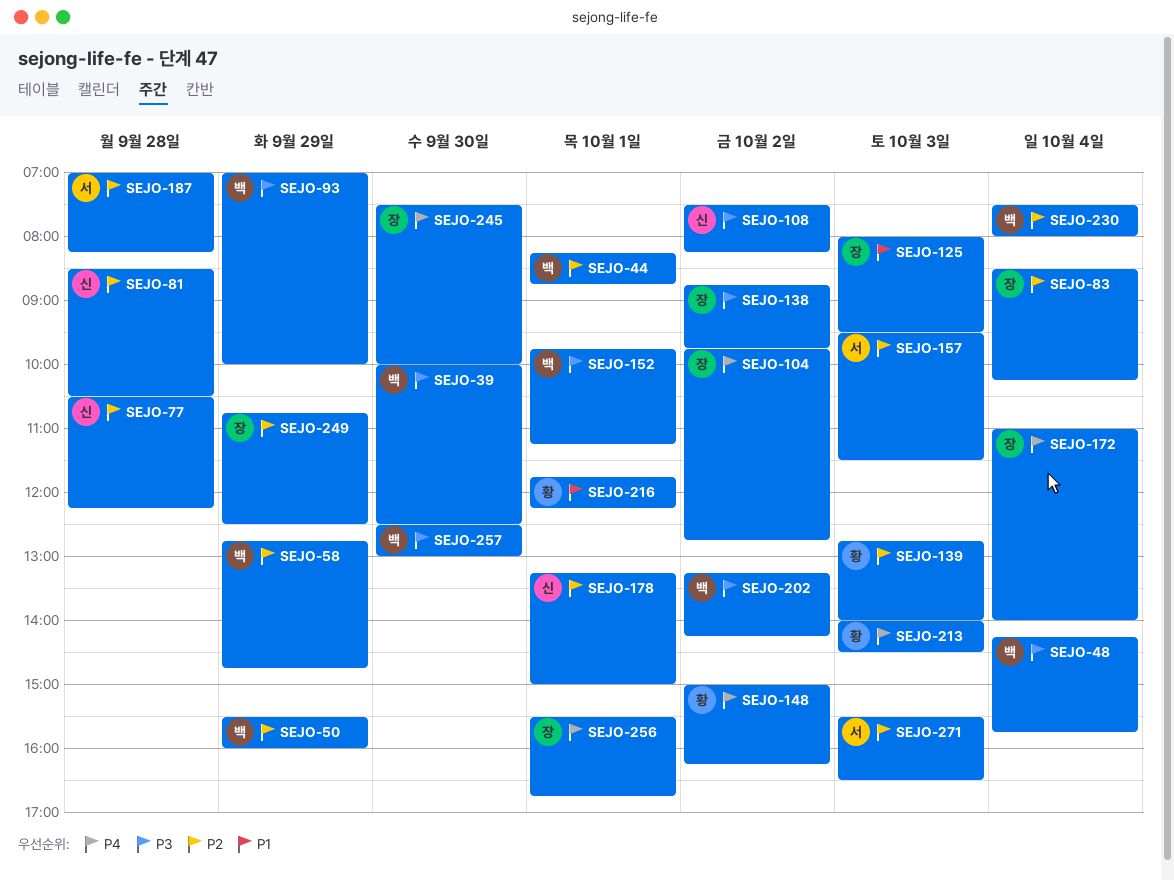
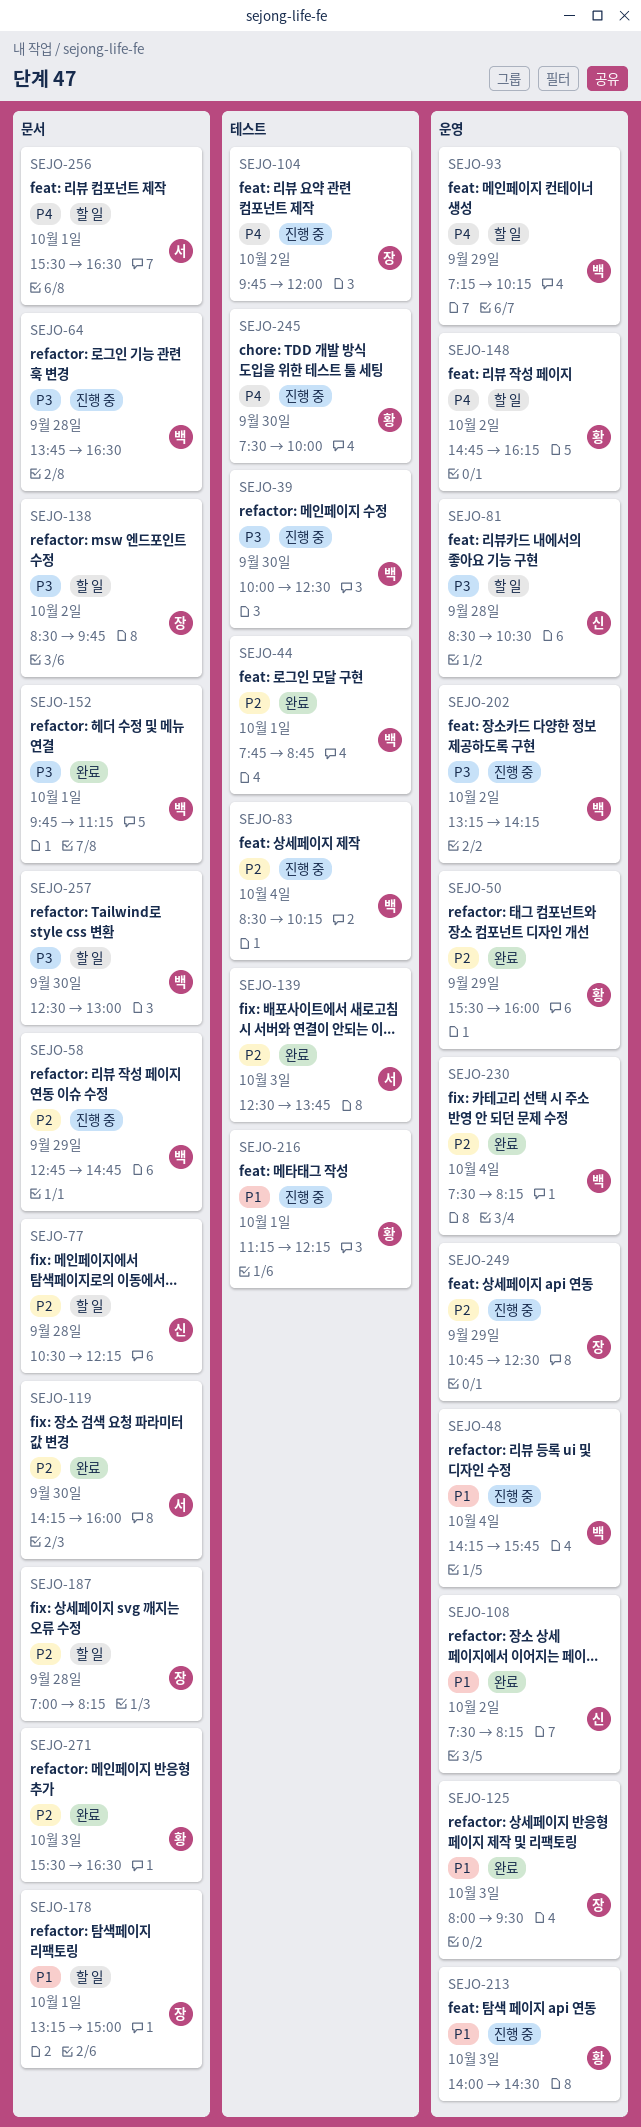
SEJO-44, begins: 08:15 -> 07:45
SEJO-48, priority: P3 -> P1
SEJO-50, owner: 백 -> 황
SEJO-64: none -> present
SEJO-81, priority: P2 -> P3
SEJO-83, owner: 장 -> 백
SEJO-93, priority: P3 -> P4
SEJO-93, begins: 07:00 -> 07:15
SEJO-93, ends: 10:00 -> 10:15
SEJO-104, ends: 12:45 -> 12:00
SEJO-108, priority: P3 -> P1
SEJO-119: none -> present
SEJO-138, begins: 08:45 -> 08:30
SEJO-139, owner: 황 -> 서
SEJO-139, begins: 12:45 -> 12:30
SEJO-139, ends: 14:00 -> 13:45
SEJO-148, begins: 15:00 -> 14:45
SEJO-157: present -> none
SEJO-172: present -> none
SEJO-178, owner: 신 -> 장
SEJO-178, priority: P2 -> P1
SEJO-187, owner: 서 -> 장
SEJO-213, priority: P4 -> P1
SEJO-216, begins: 11:45 -> 11:15
SEJO-230, ends: 08:00 -> 08:15
SEJO-245, owner: 장 -> 황
SEJO-256, owner: 장 -> 서
SEJO-256, ends: 16:45 -> 16:30
SEJO-271, owner: 서 -> 황

